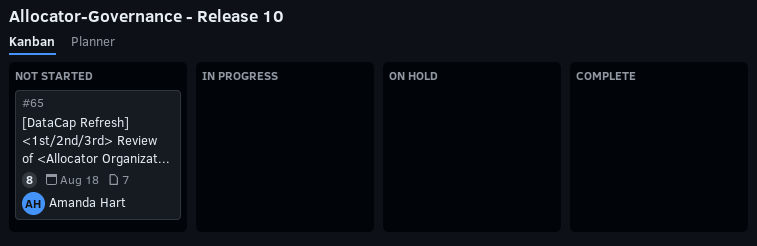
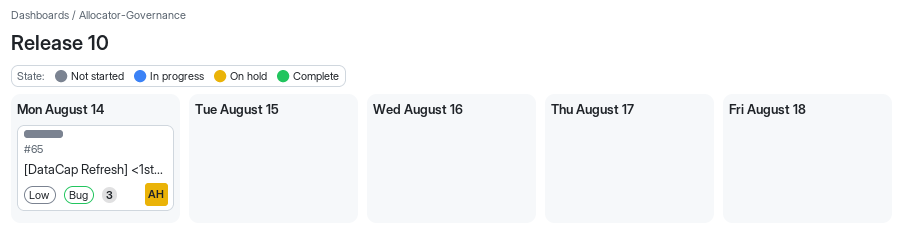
#65, estimate: 8 -> 3
#65, due: Aug 18 -> Aug 14

